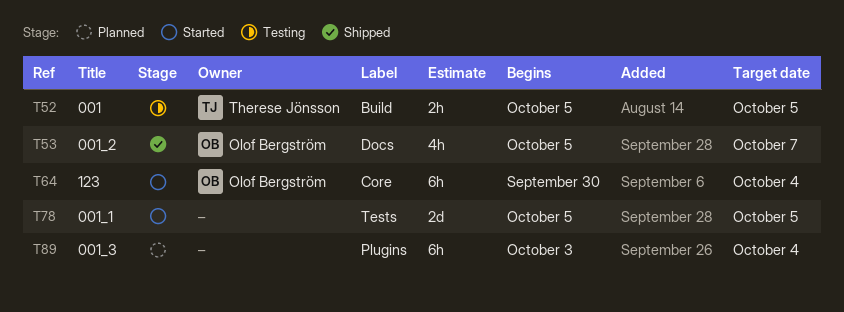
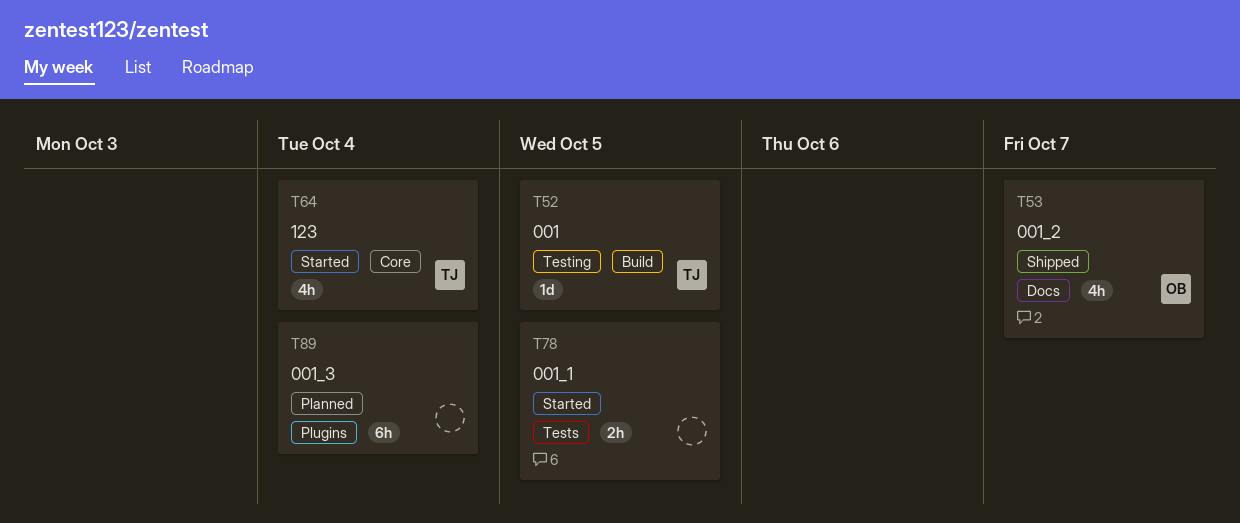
T52, estimate: 2h -> 1d
T64, owner: Olof Bergström -> Therese Jönsson
T64, estimate: 6h -> 4h
T78, estimate: 2d -> 2h

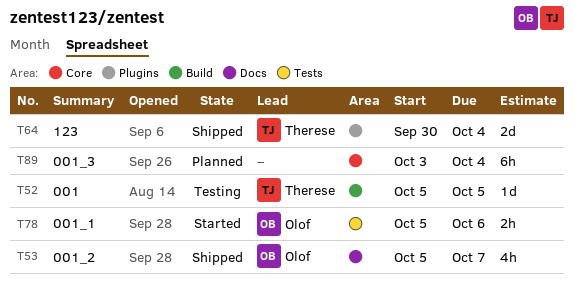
T64, status: Started -> Shipped
T64, label: Core -> Plugins
T64, estimate: 4h -> 2d
T78, owner: none -> Olof
T78, due: Oct 5 -> Oct 6
T89, label: Plugins -> Core

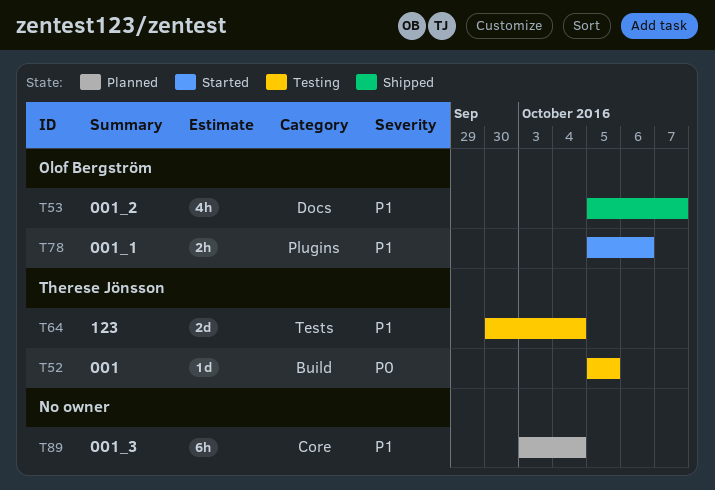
T64, status: Shipped -> Testing
T64, label: Plugins -> Tests
T78, label: Tests -> Plugins

